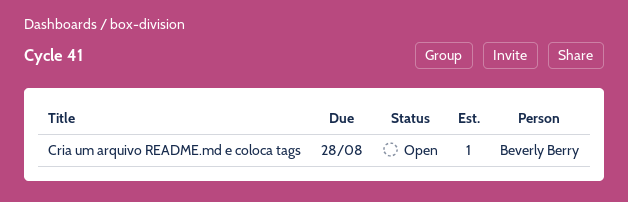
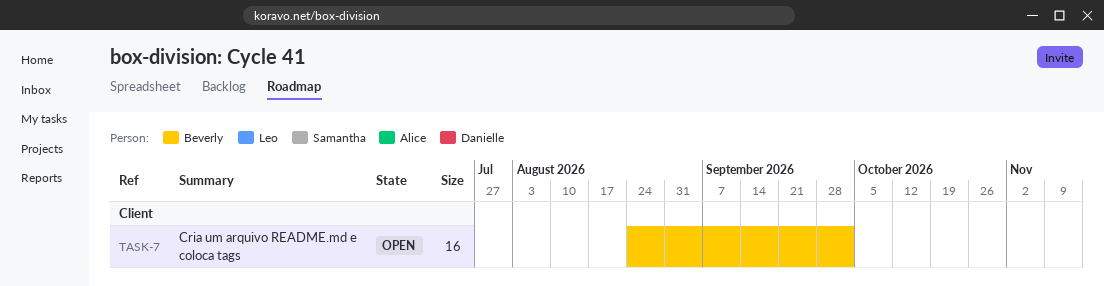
Cria um arquivo README.md e coloca tags, estimate: 1 -> 16
Cria um arquivo README.md e coloca tags, due: Aug 28 -> Oct 2

